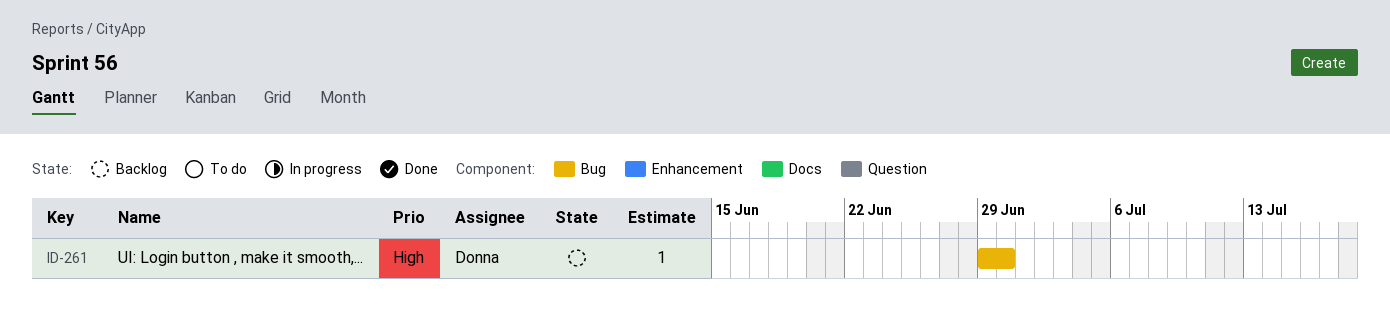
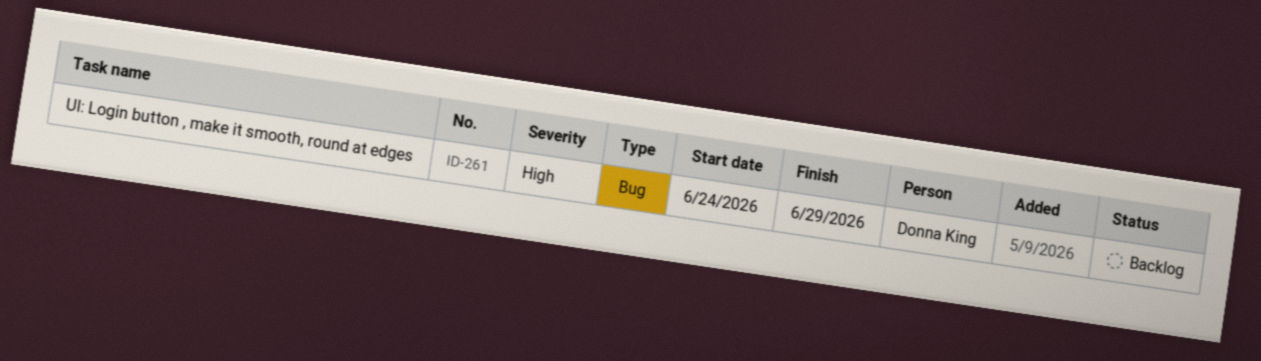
ID-261, start: Jun 29 -> Jun 24
ID-261, due: Jun 30 -> Jun 29

